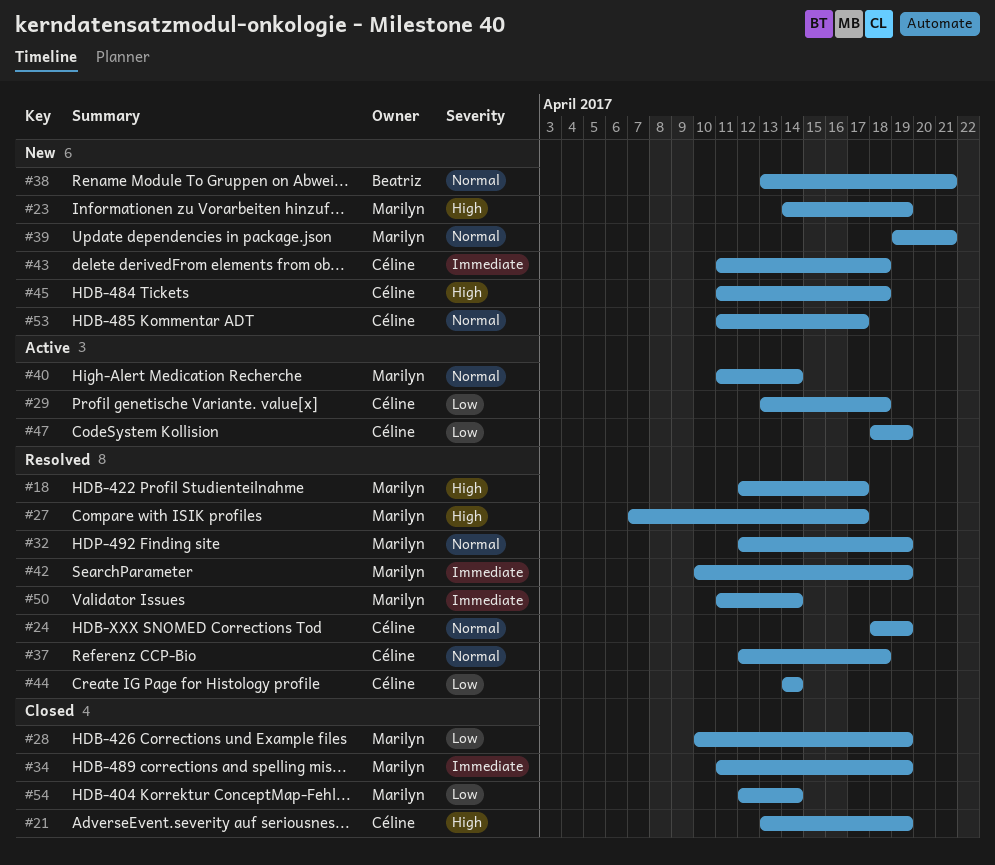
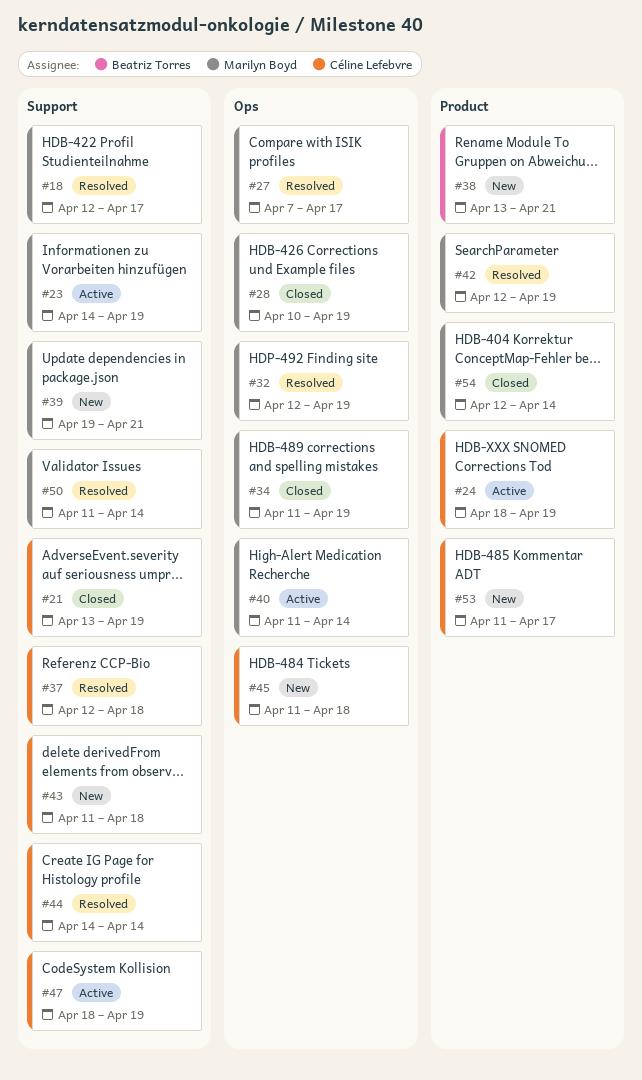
#23, status: New -> Active
#24, status: Resolved -> Active
#29: present -> none
#42, start: Apr 10 -> Apr 12

